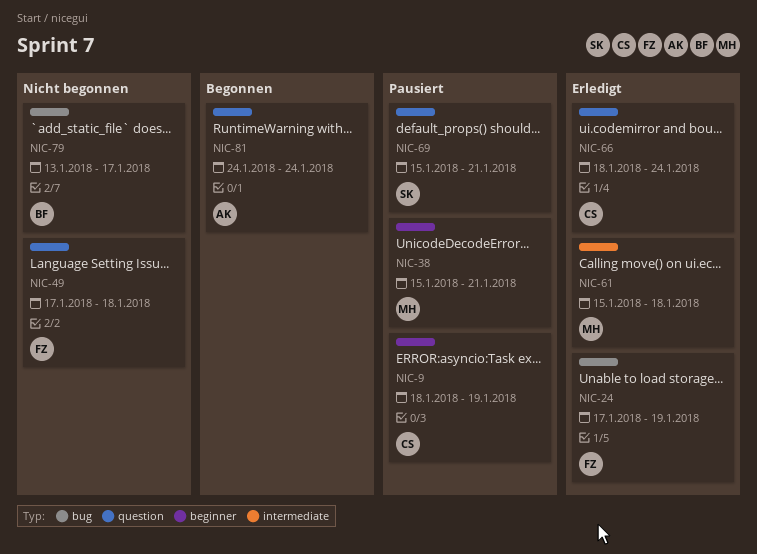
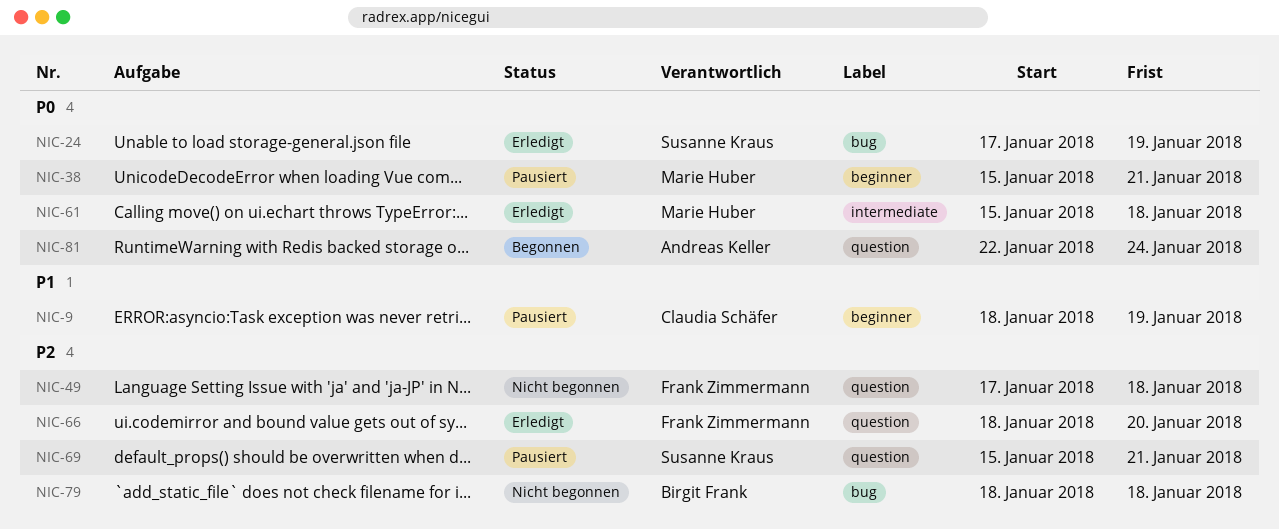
NIC-24, owner: Frank Zimmermann -> Susanne Kraus
NIC-66, owner: Claudia Schäfer -> Frank Zimmermann
NIC-66, due: Jan 24 -> Jan 20
NIC-79, start: Jan 13 -> Jan 18
NIC-79, due: Jan 17 -> Jan 18
NIC-81, start: Jan 24 -> Jan 22

